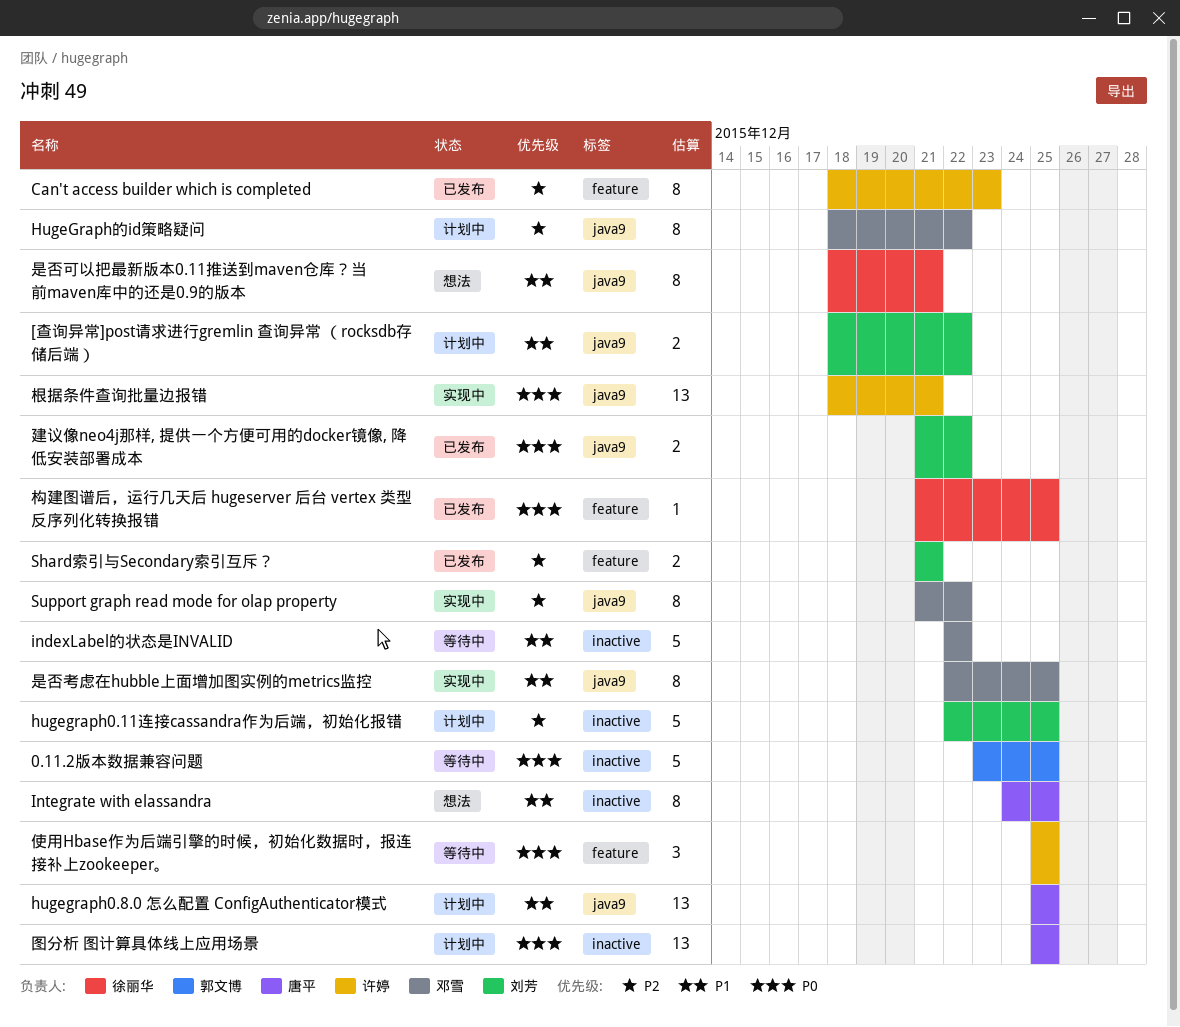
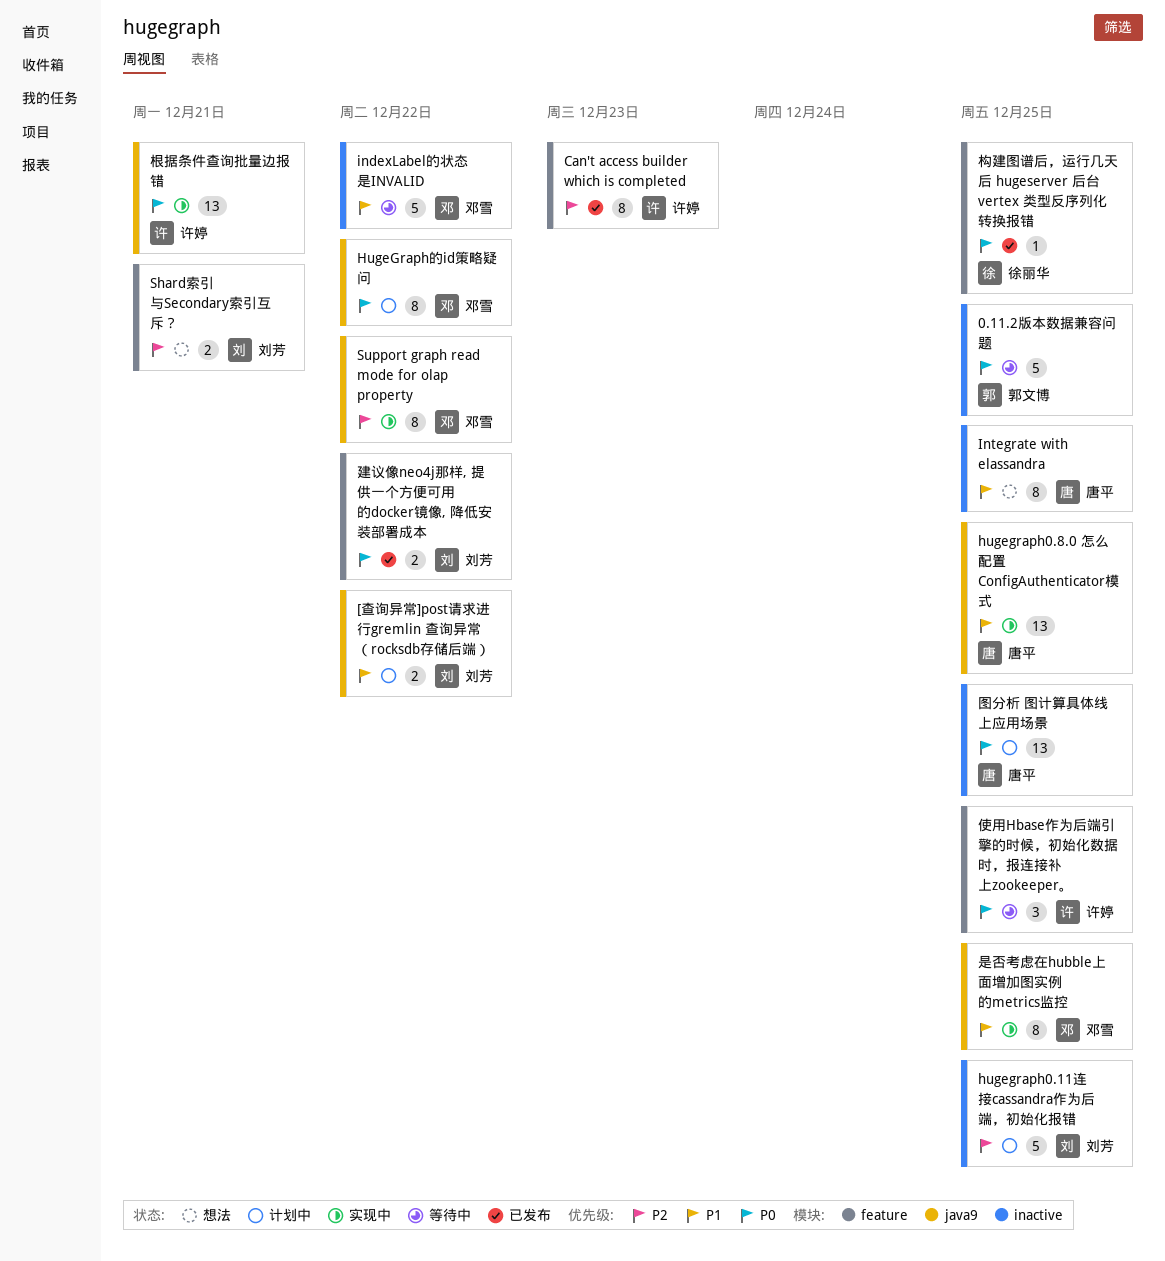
hugegraph0.8.0 怎么配置 ConfigAuthenticator模式, status: 计划中 -> 实现中
HugeGraph的id策略疑问, priority: P2 -> P0
Shard索引与Secondary索引互斥？, status: 已发布 -> 想法
建议像neo4j那样, 提供一个方便可用的docker镜像, 降低安装部署成本, label: java9 -> feature
是否可以把最新版本0.11推送到maven仓库？当前maven库中的还是0.9的版本: present -> none

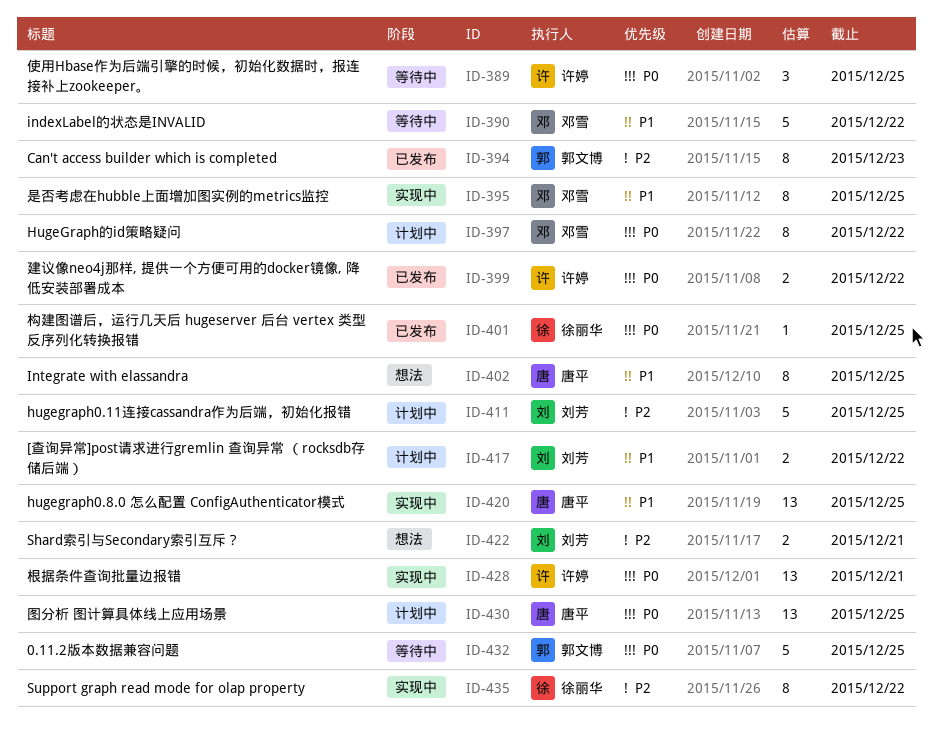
Can't access builder which is completed, owner: 许婷 -> 郭文博
Support graph read mode for olap property, owner: 邓雪 -> 徐丽华
建议像neo4j那样, 提供一个方便可用的docker镜像, 降低安装部署成本, owner: 刘芳 -> 许婷

